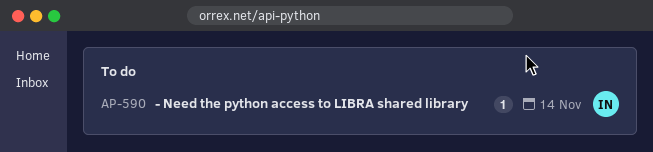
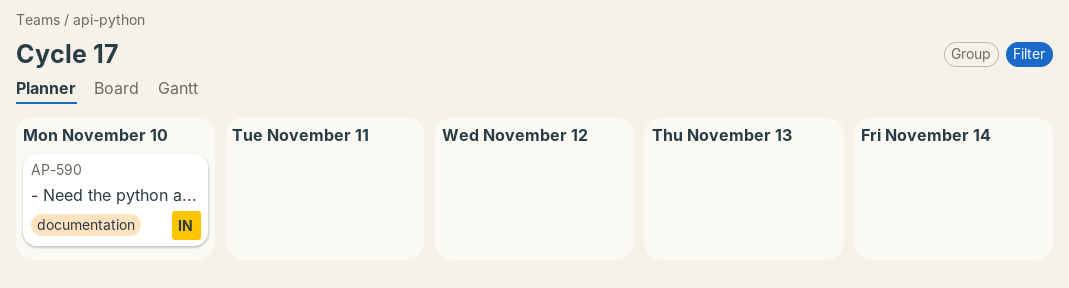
AP-590, due: Nov 14 -> Nov 10

